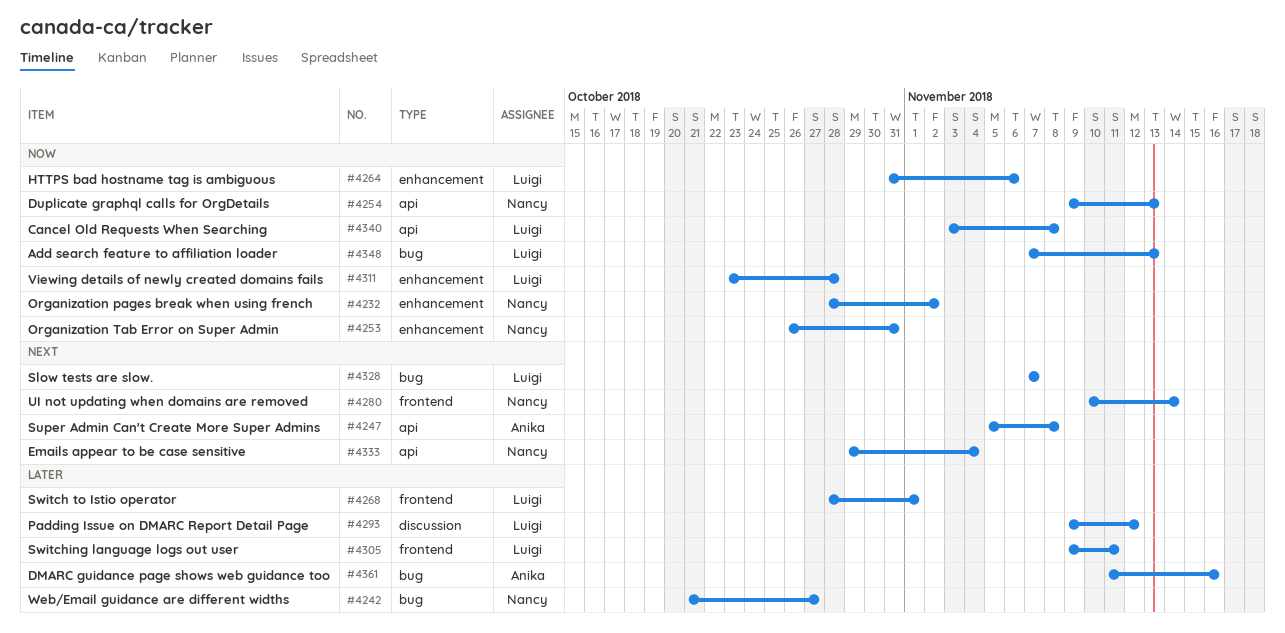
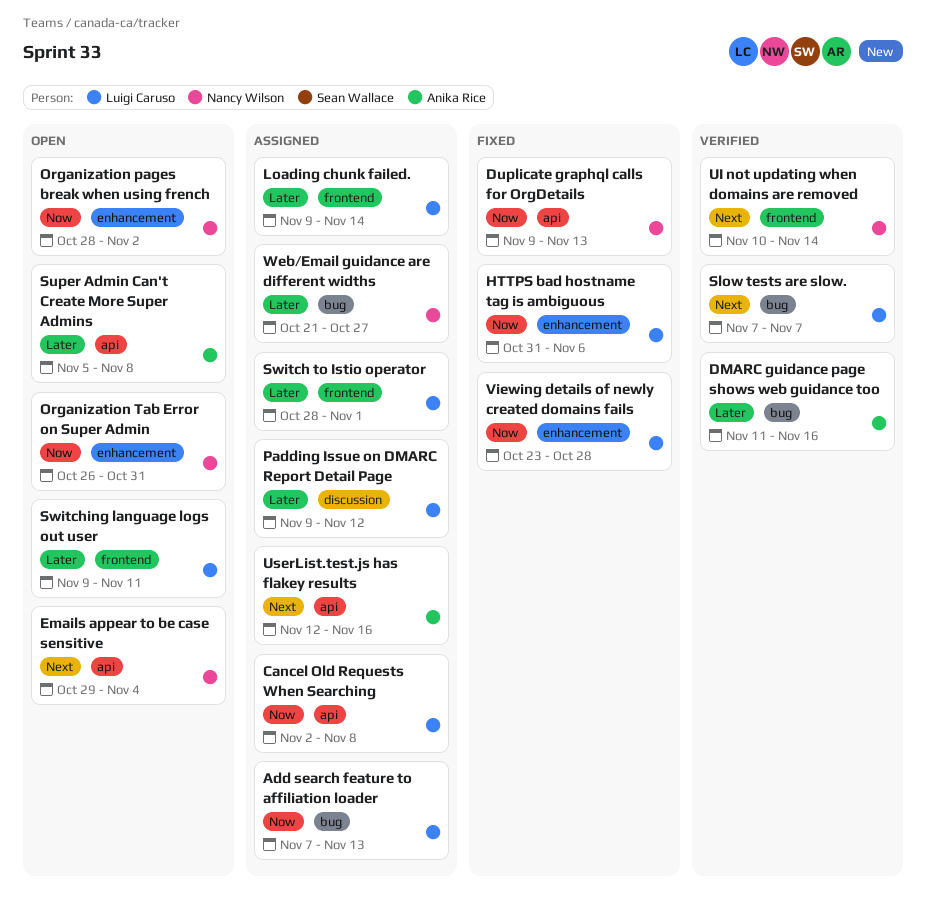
Cancel Old Requests When Searching, start: Nov 3 -> Nov 2
Loading chunk failed.: none -> present
Super Admin Can't Create More Super Admins, priority: Next -> Later
UserList.test.js has flakey results: none -> present

